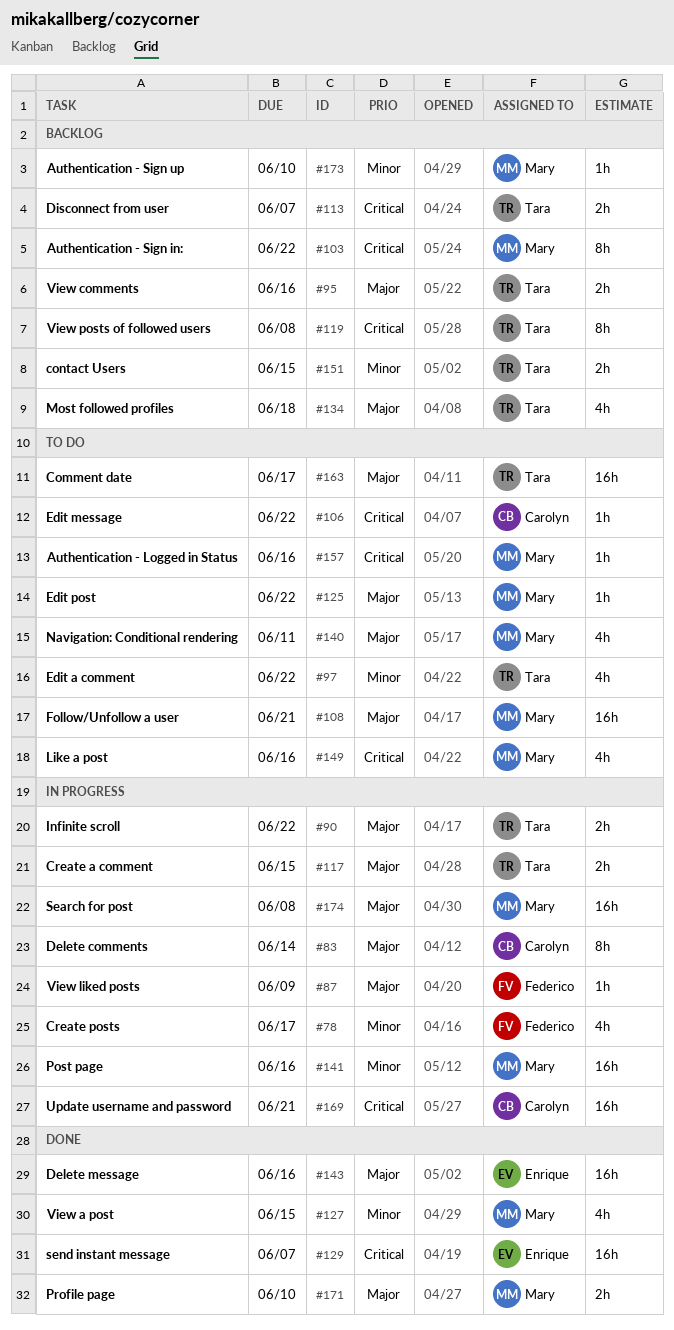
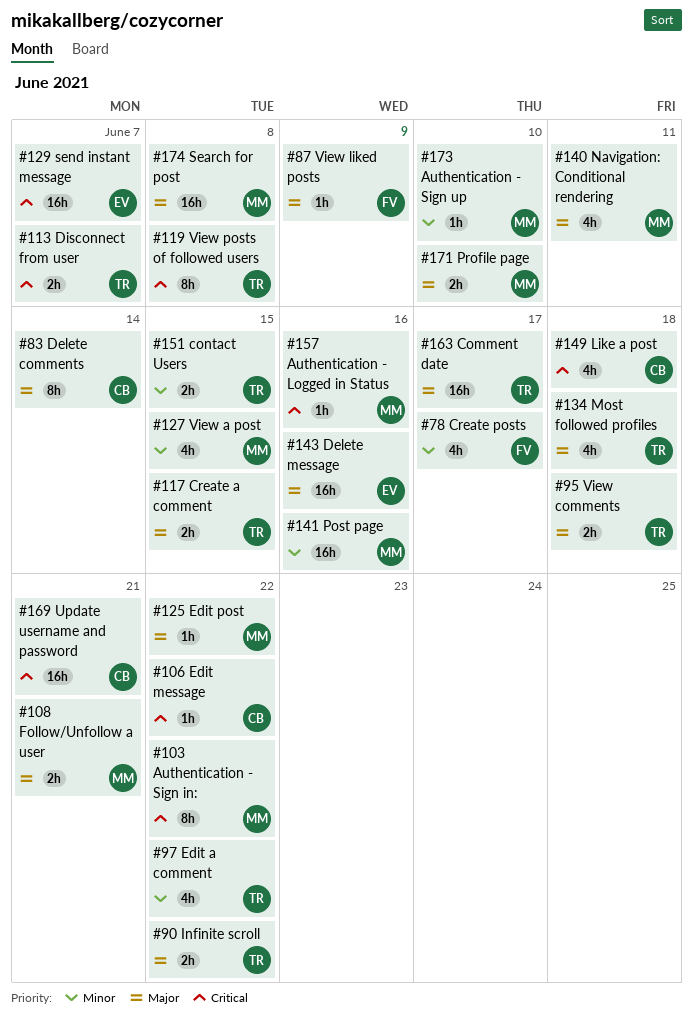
#95, due: Jun 16 -> Jun 18
#108, estimate: 16h -> 2h
#149, owner: Mary -> Carolyn
#149, due: Jun 16 -> Jun 18

